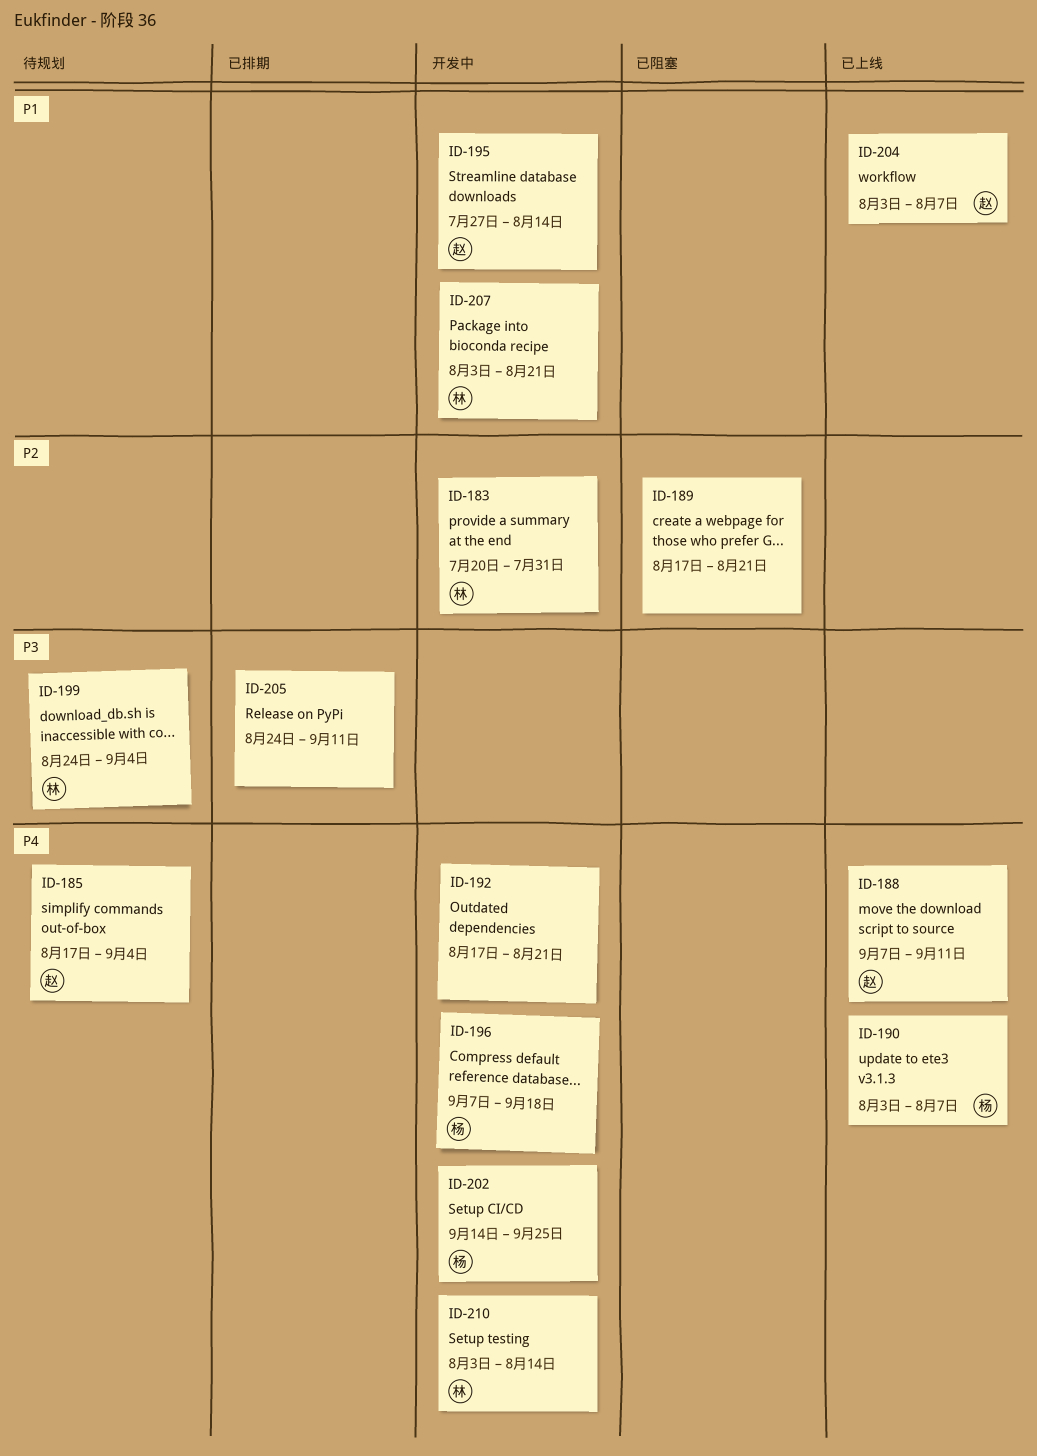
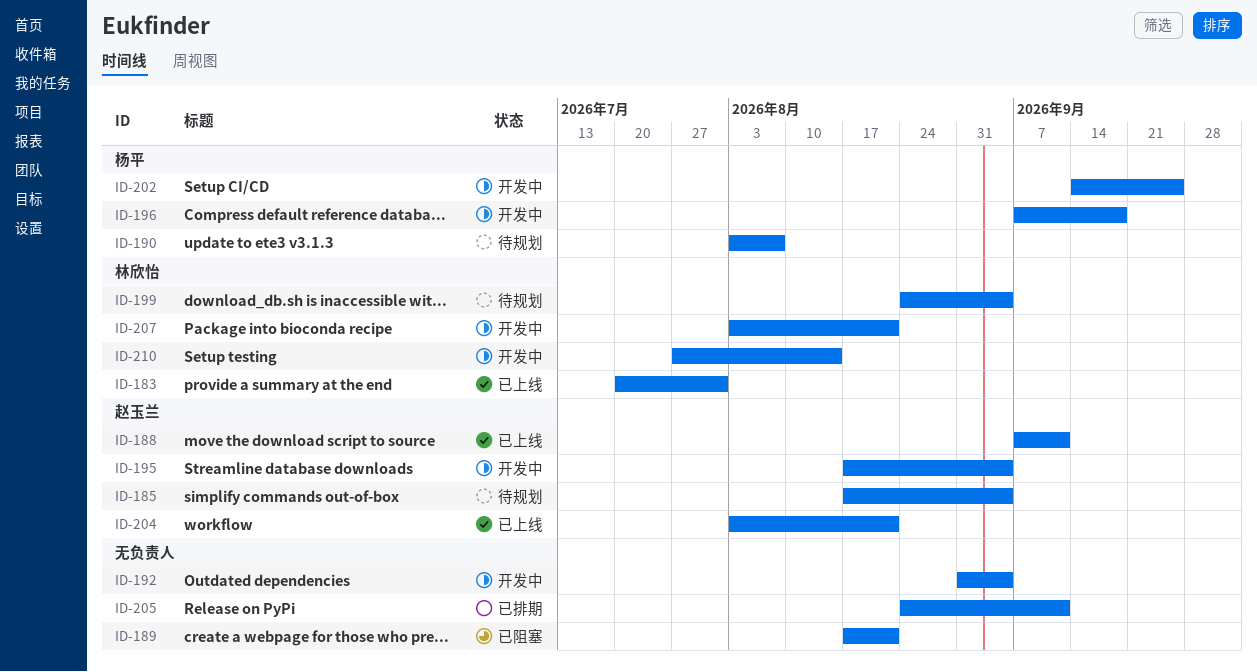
ID-183, status: 开发中 -> 已上线
ID-190, status: 已上线 -> 待规划
ID-192, start: Aug 17 -> Aug 31
ID-192, due: Aug 21 -> Sep 4
ID-195, start: Jul 27 -> Aug 17
ID-195, due: Aug 14 -> Sep 4
ID-204, due: Aug 7 -> Aug 21
ID-210, start: Aug 3 -> Jul 27

